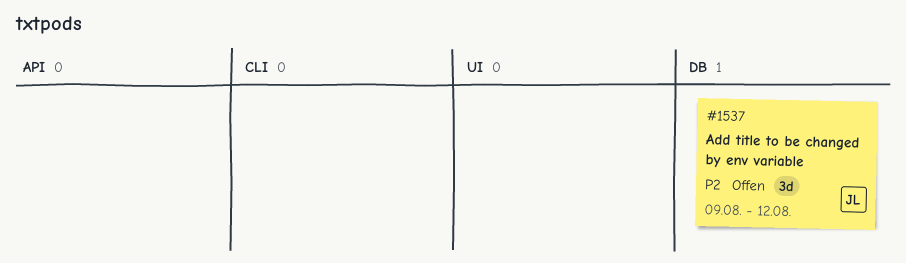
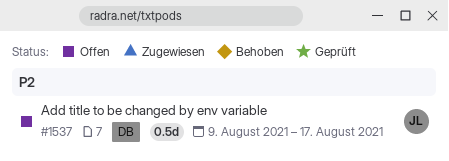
#1537, estimate: 3d -> 0.5d
#1537, due: Aug 12 -> Aug 17

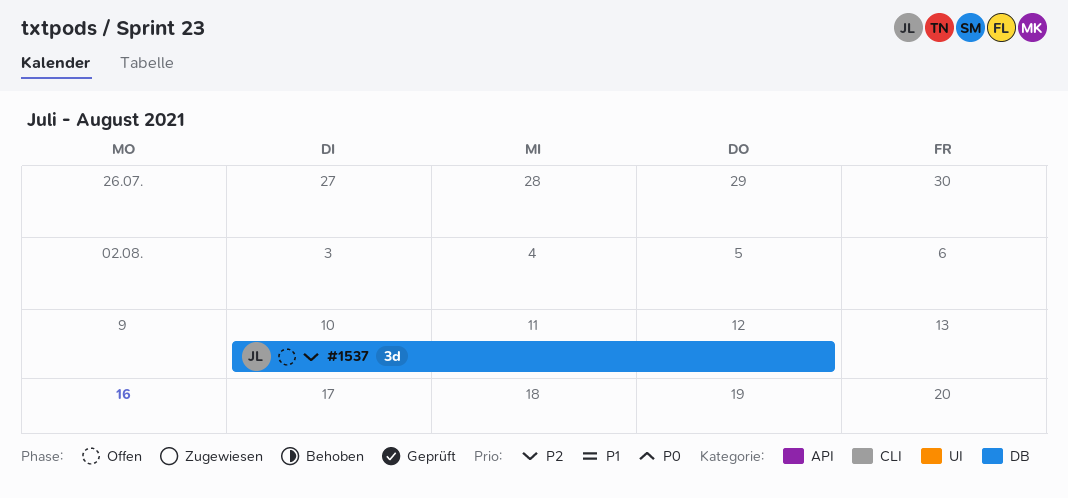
#1537, estimate: 0.5d -> 3d
#1537, start: Aug 9 -> Aug 10
#1537, due: Aug 17 -> Aug 12

